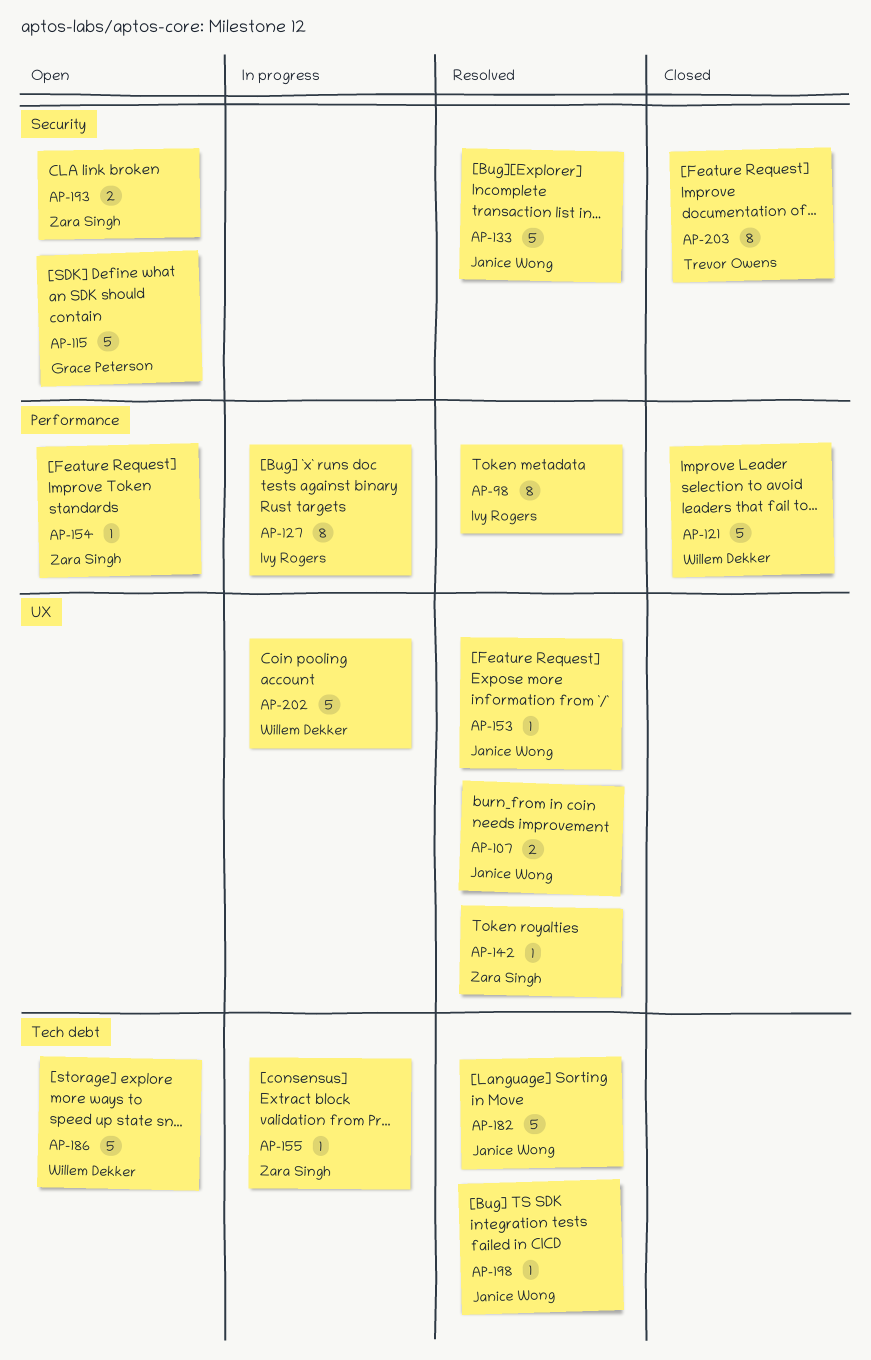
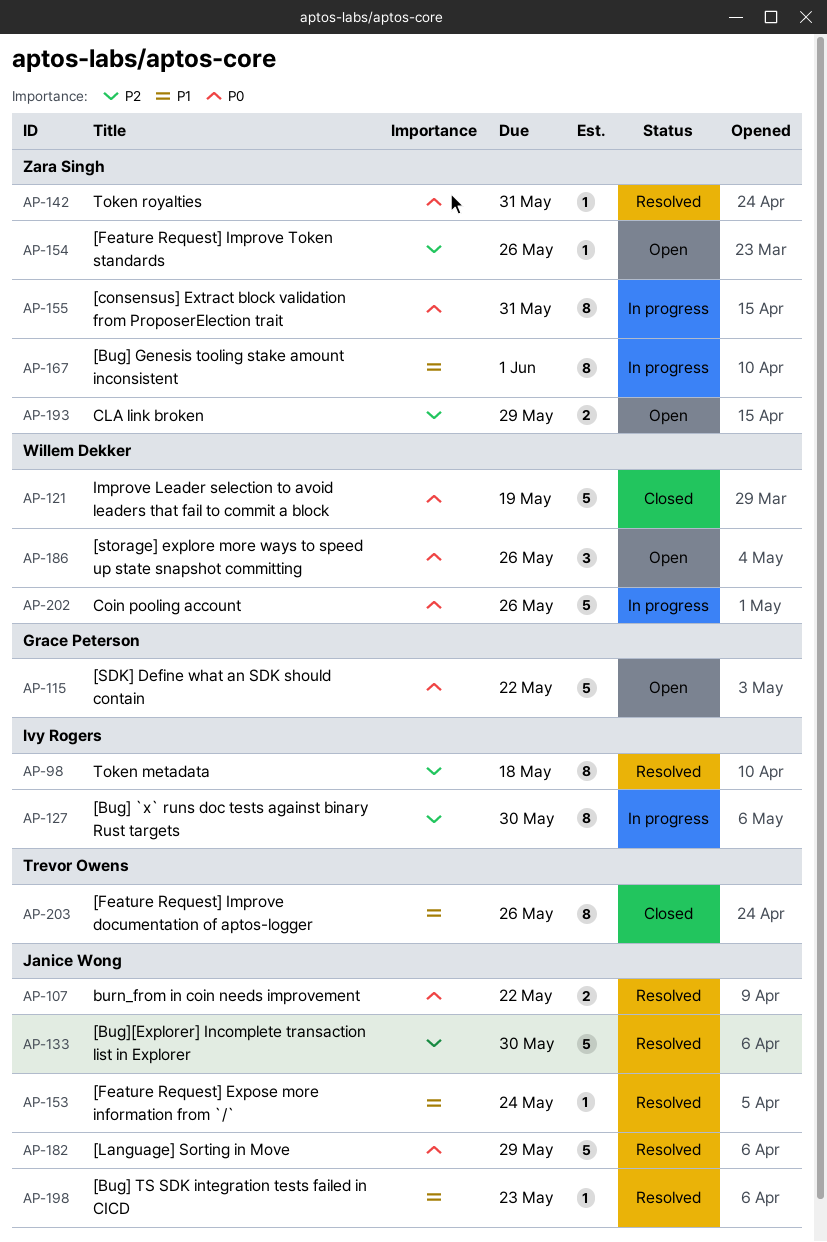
AP-155, estimate: 1 -> 8
AP-167: none -> present
AP-186, estimate: 5 -> 3

